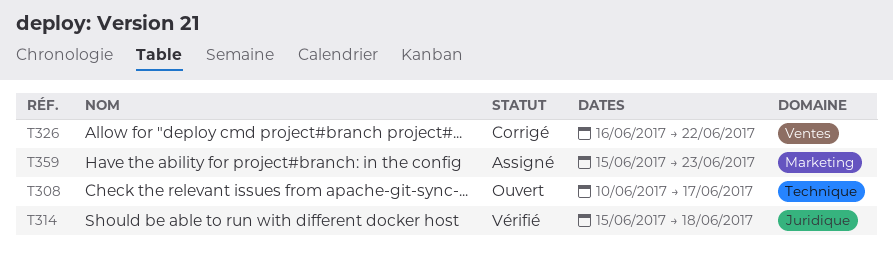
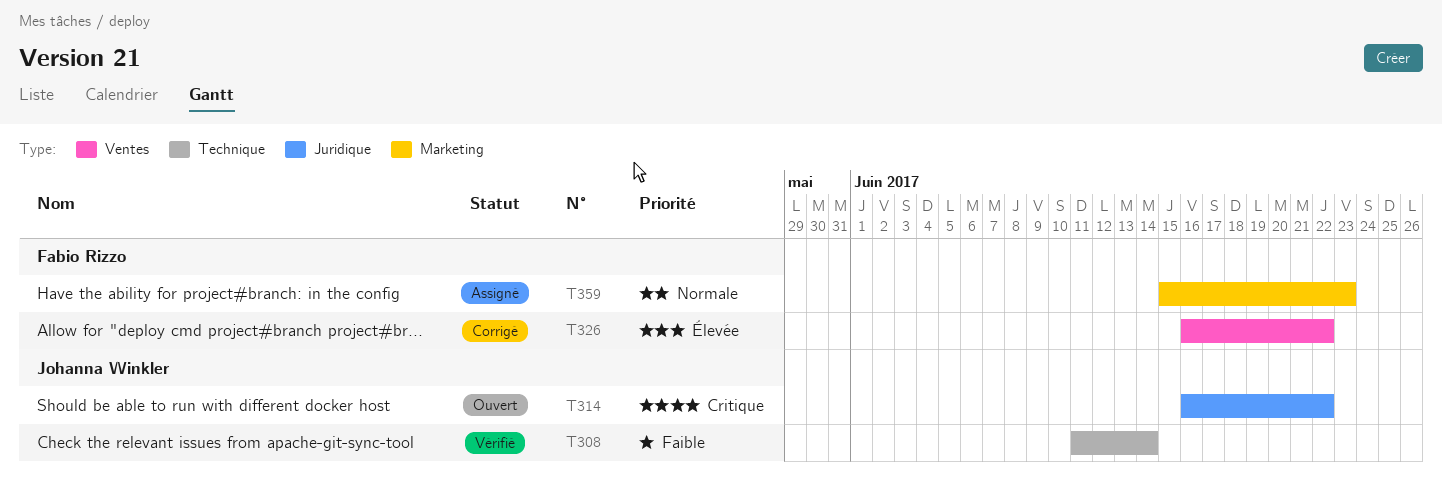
T308, status: Ouvert -> Vérifié
T308, start: Jun 10 -> Jun 11
T308, due: Jun 17 -> Jun 14
T314, status: Vérifié -> Ouvert
T314, start: Jun 15 -> Jun 16
T314, due: Jun 18 -> Jun 22

